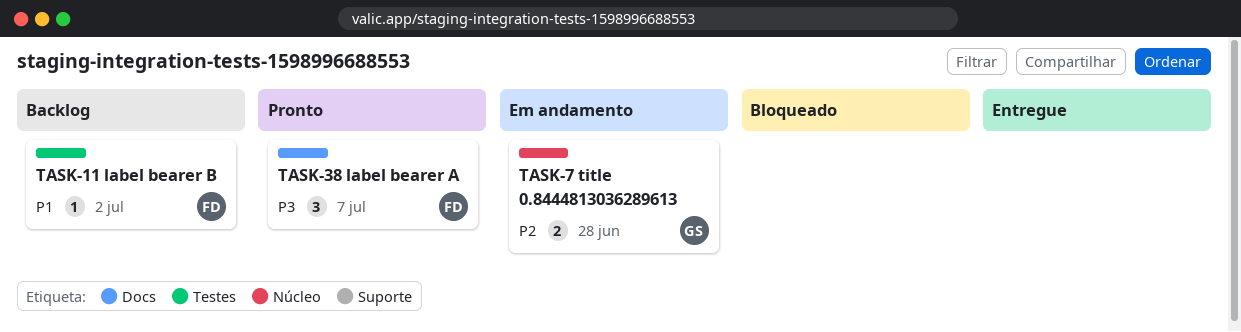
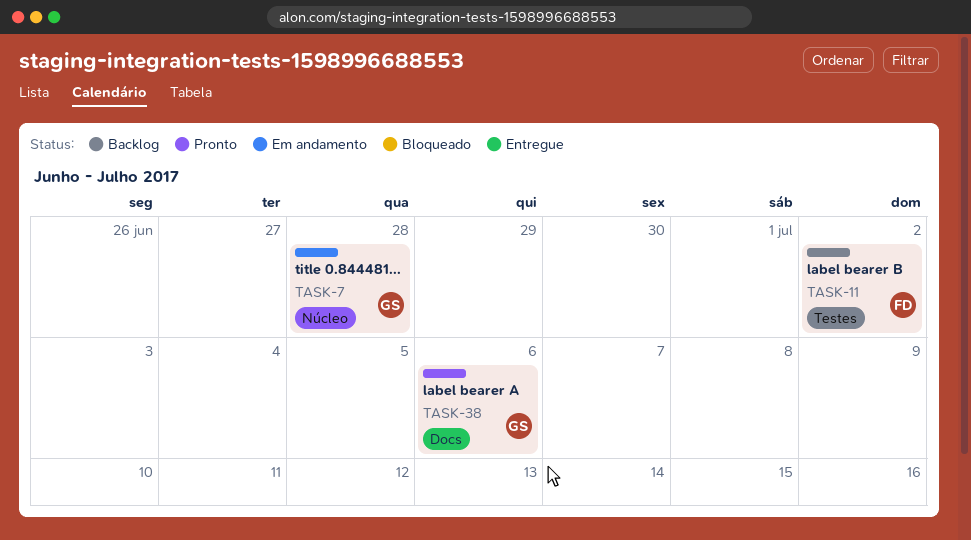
TASK-38, owner: FD -> GS
TASK-38, due: Jul 7 -> Jul 6

